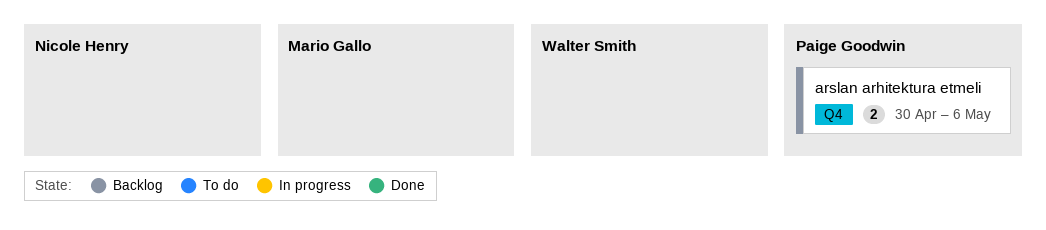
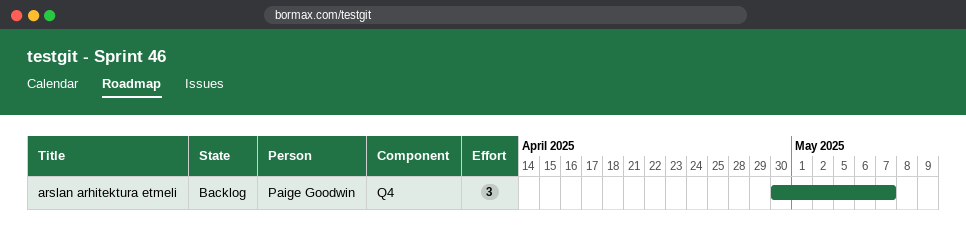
arslan arhitektura etmeli, estimate: 2 -> 3
arslan arhitektura etmeli, due: May 6 -> May 7

